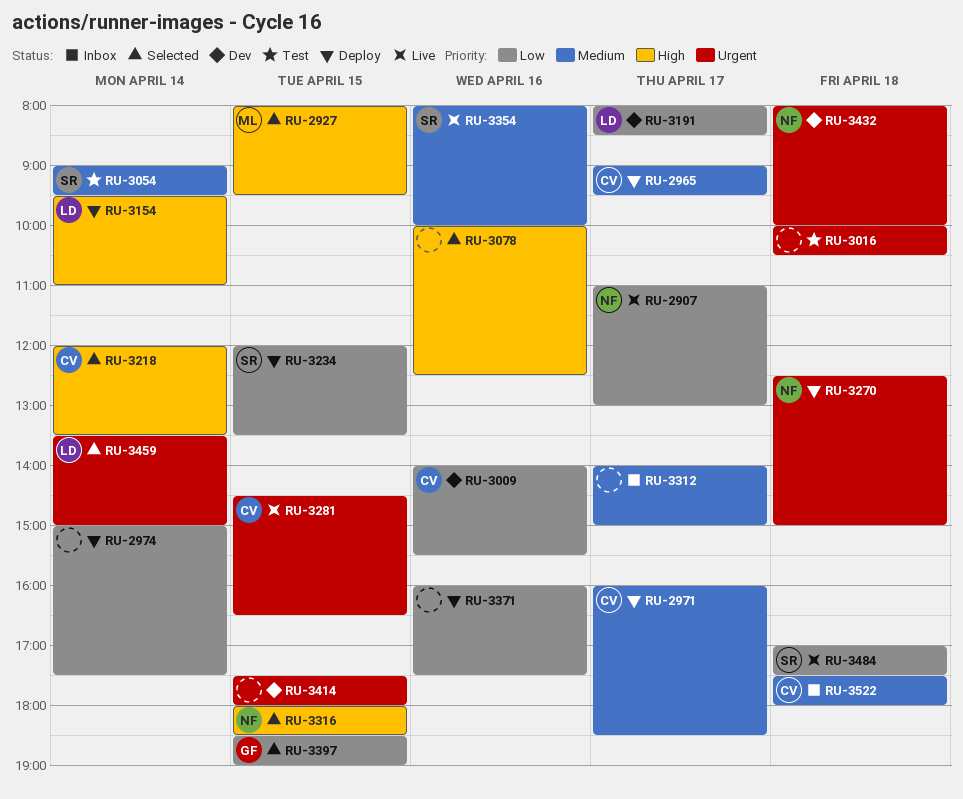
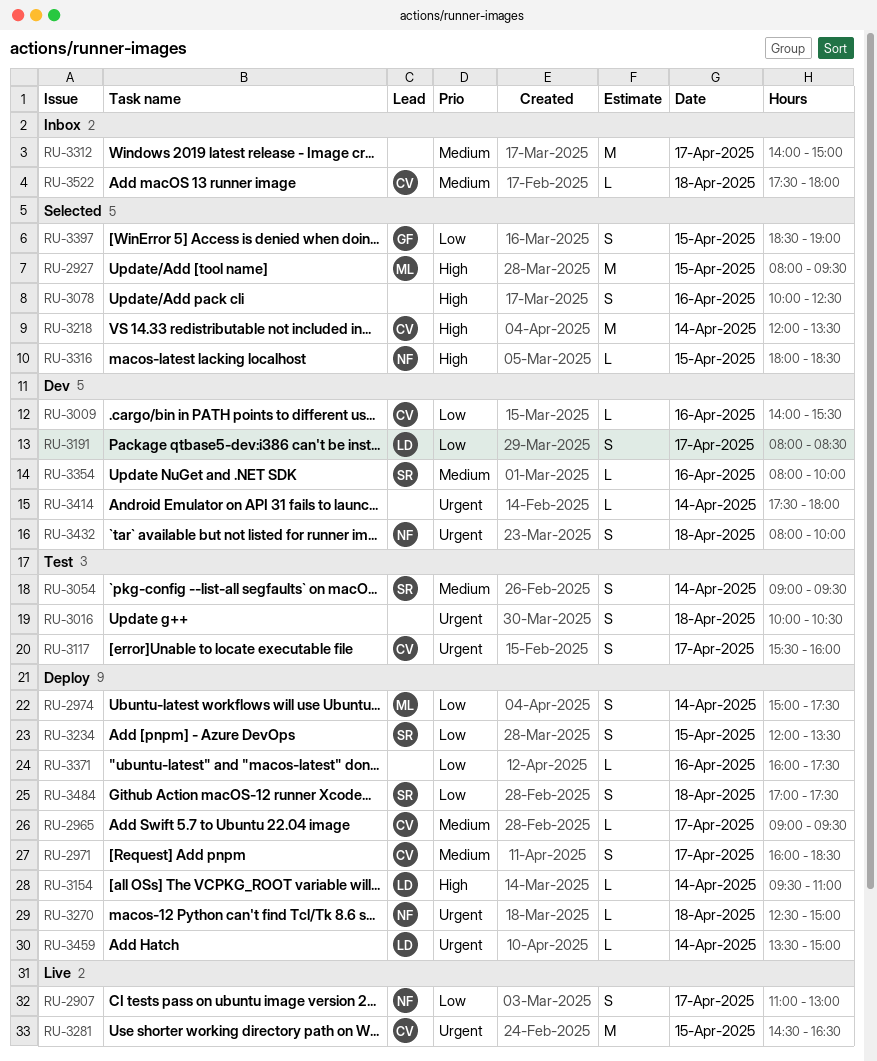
RU-2974, owner: none -> ML
RU-3117: none -> present
RU-3354, status: Live -> Dev
RU-3414, day: Apr 15 -> Apr 14
RU-3459, status: Selected -> Deploy
RU-3484, status: Live -> Deploy

